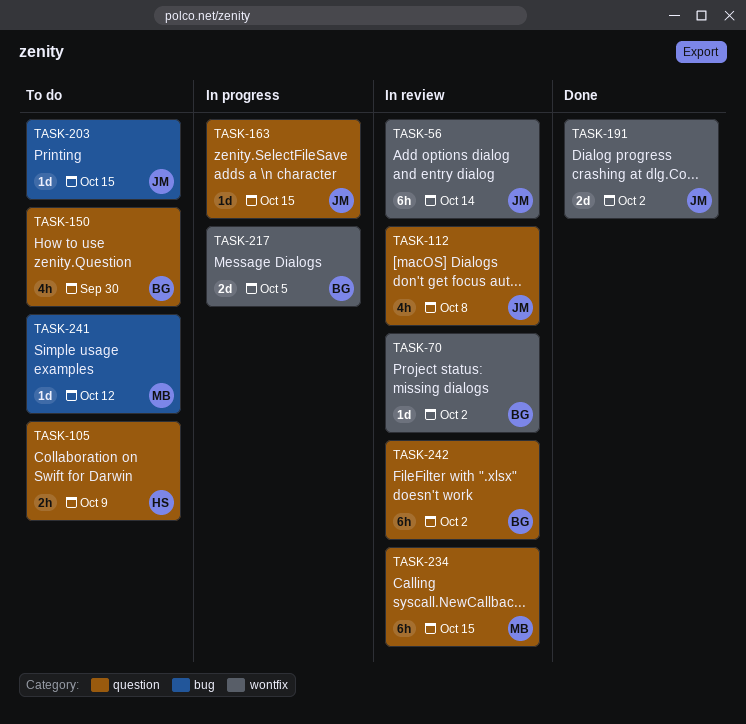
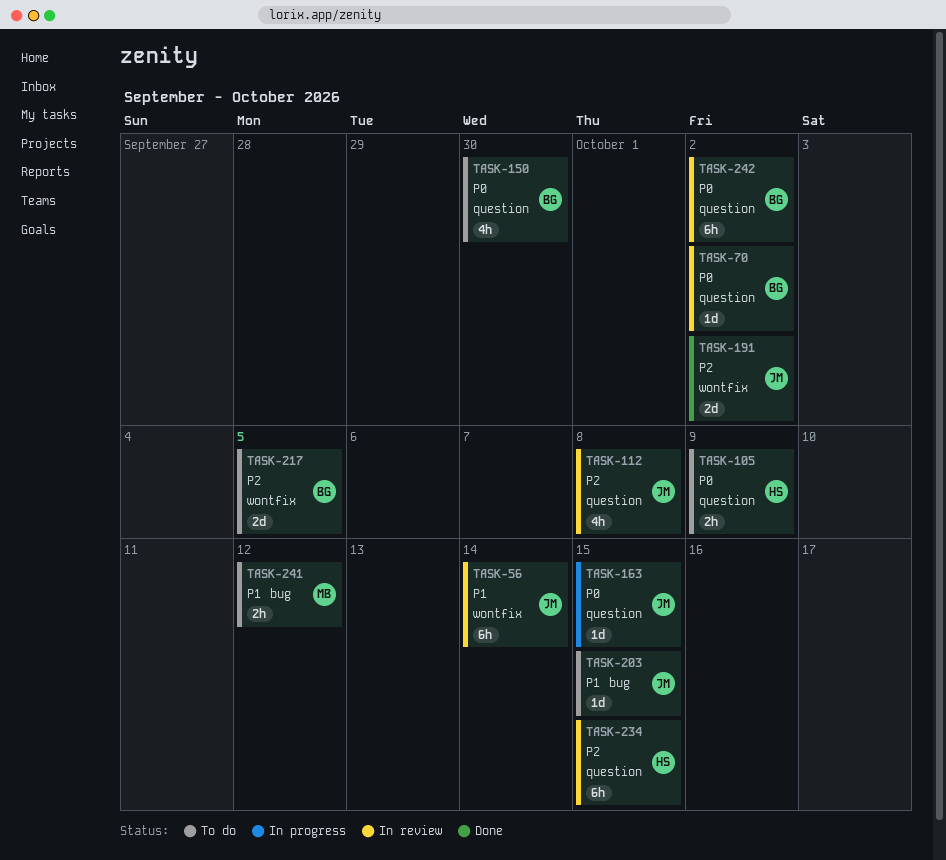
TASK-70, label: wontfix -> question
TASK-217, status: In progress -> To do
TASK-234, owner: MB -> HS
TASK-241, estimate: 1d -> 2h

